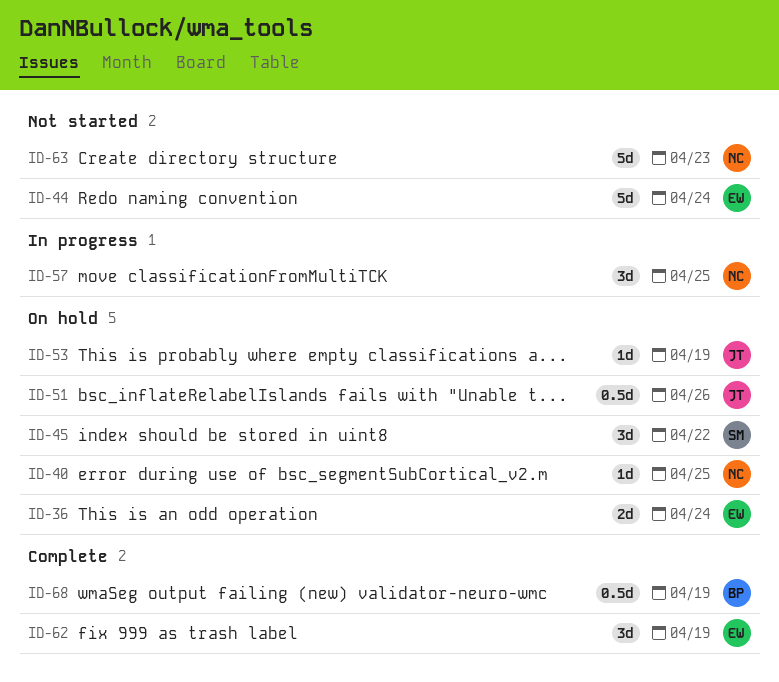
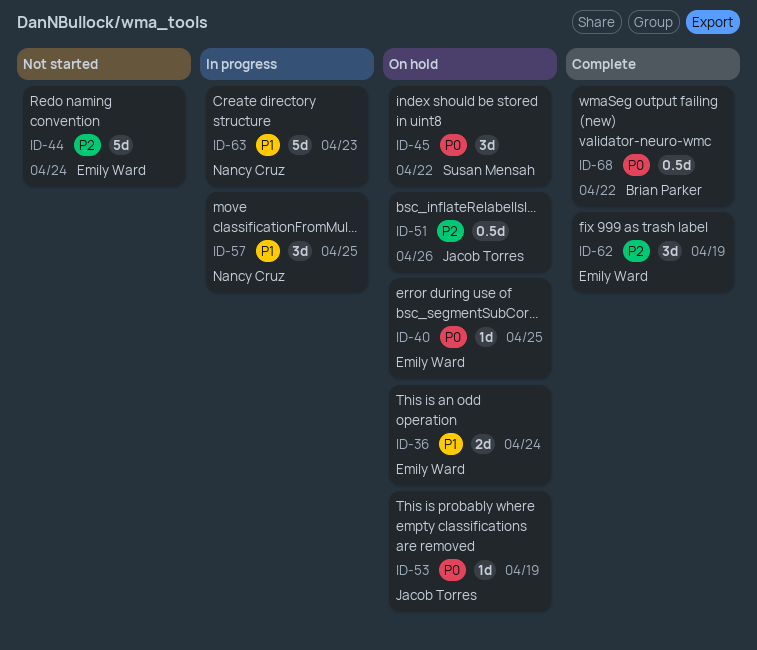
ID-40, owner: Nancy Cruz -> Emily Ward
ID-63, status: Not started -> In progress
ID-68, due: Apr 19 -> Apr 22

